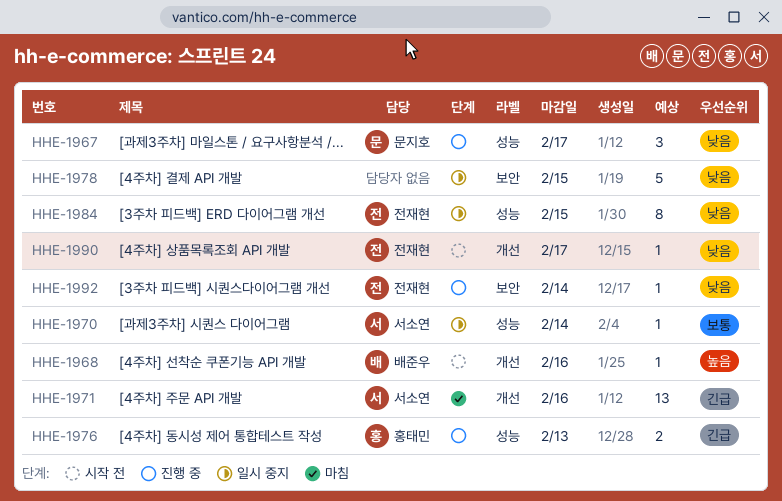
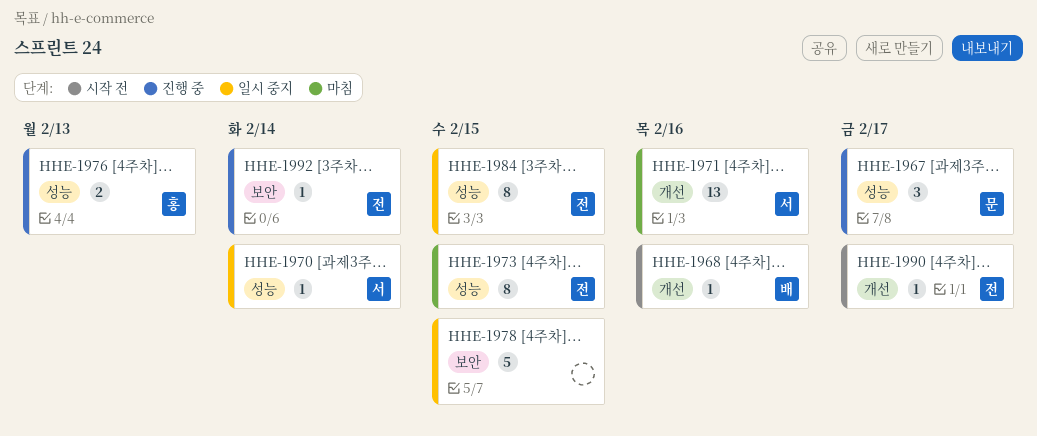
HHE-1973: none -> present

